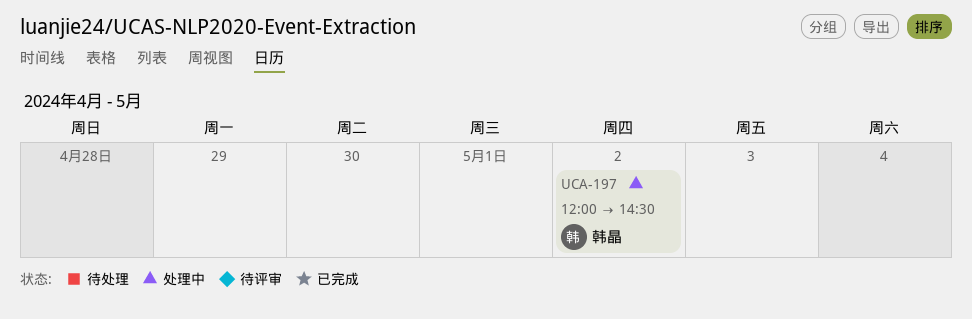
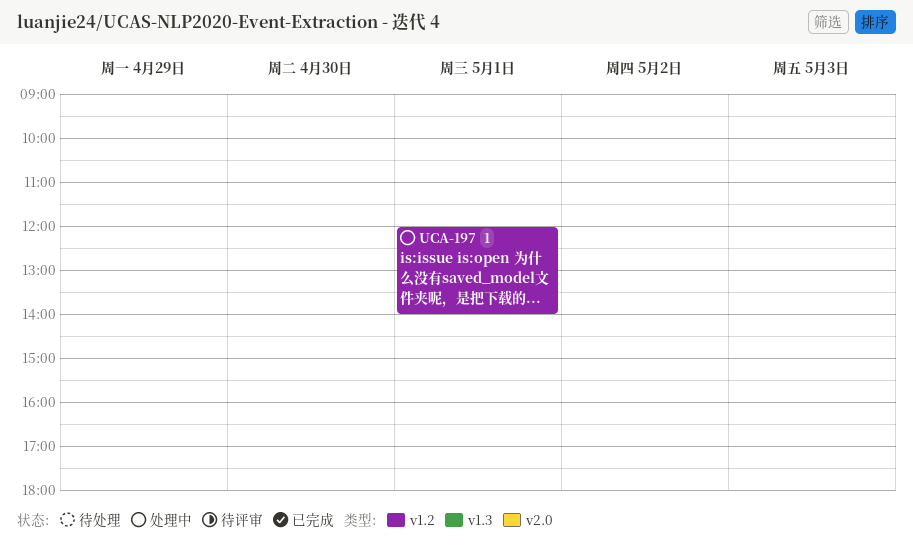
UCA-197, day: May 2 -> May 1
UCA-197, ends: 14:30 -> 14:00

